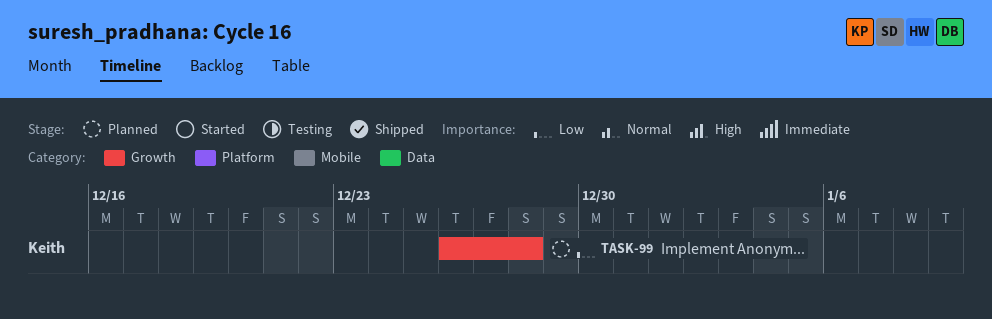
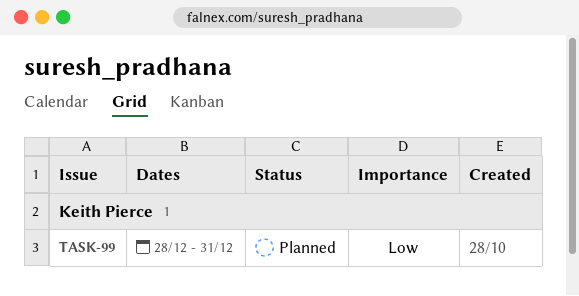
TASK-99, start: Dec 26 -> Dec 28
TASK-99, due: Dec 28 -> Dec 31

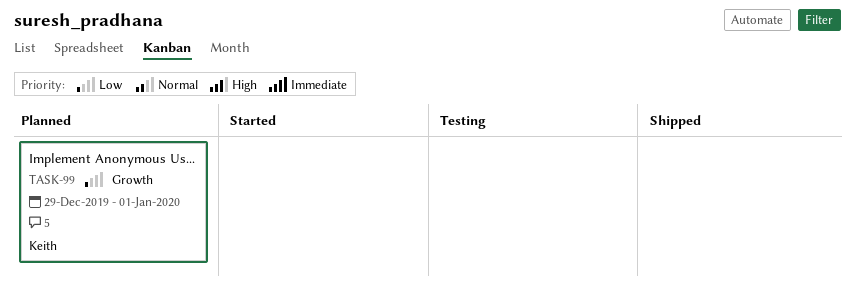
TASK-99, start: Dec 28 -> Dec 29
TASK-99, due: Dec 31 -> Jan 1

